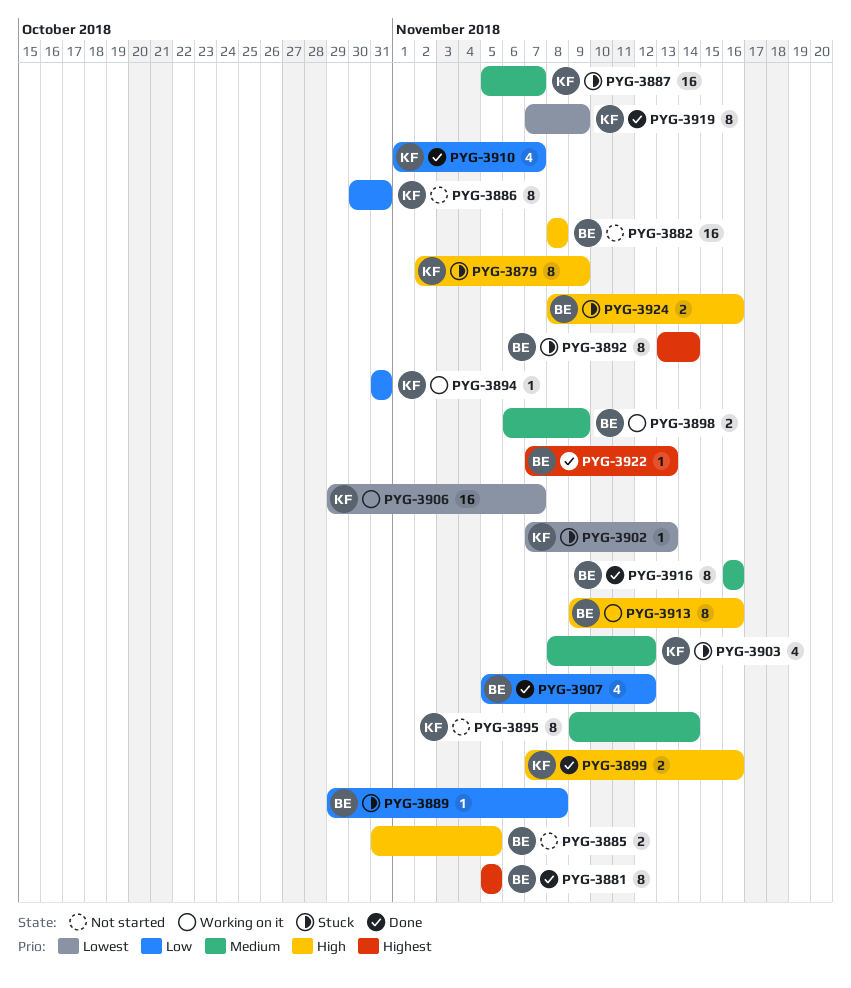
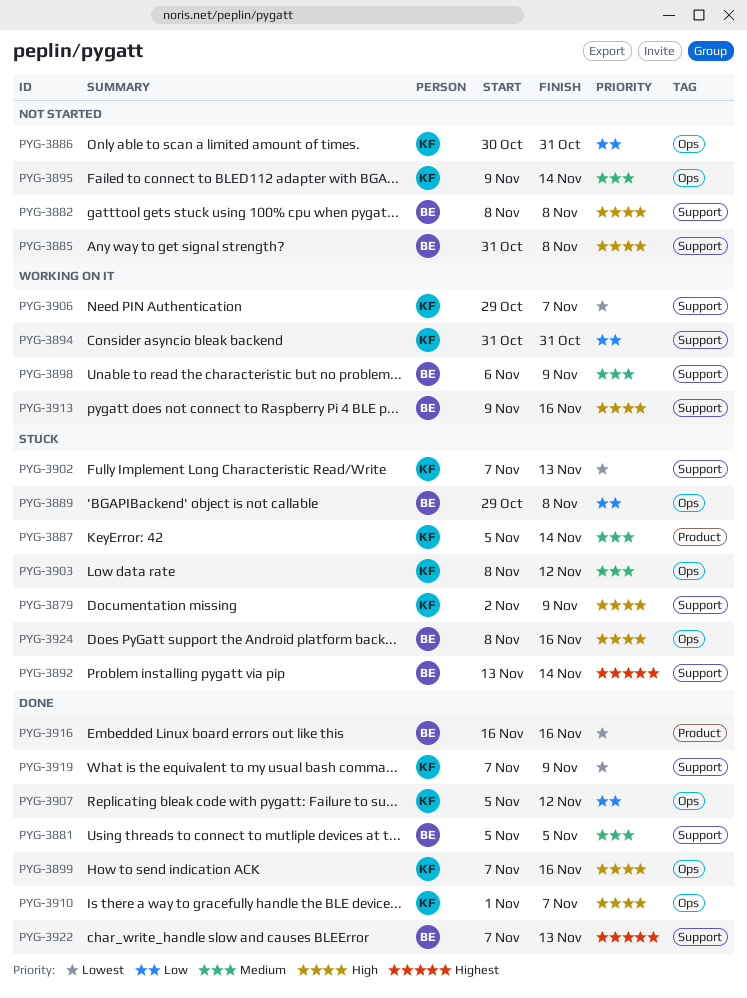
PYG-3881, priority: Highest -> Medium
PYG-3885, due: Nov 5 -> Nov 8
PYG-3887, due: Nov 7 -> Nov 14
PYG-3907, owner: BE -> KF
PYG-3910, priority: Low -> High
PYG-3916, priority: Medium -> Lowest

